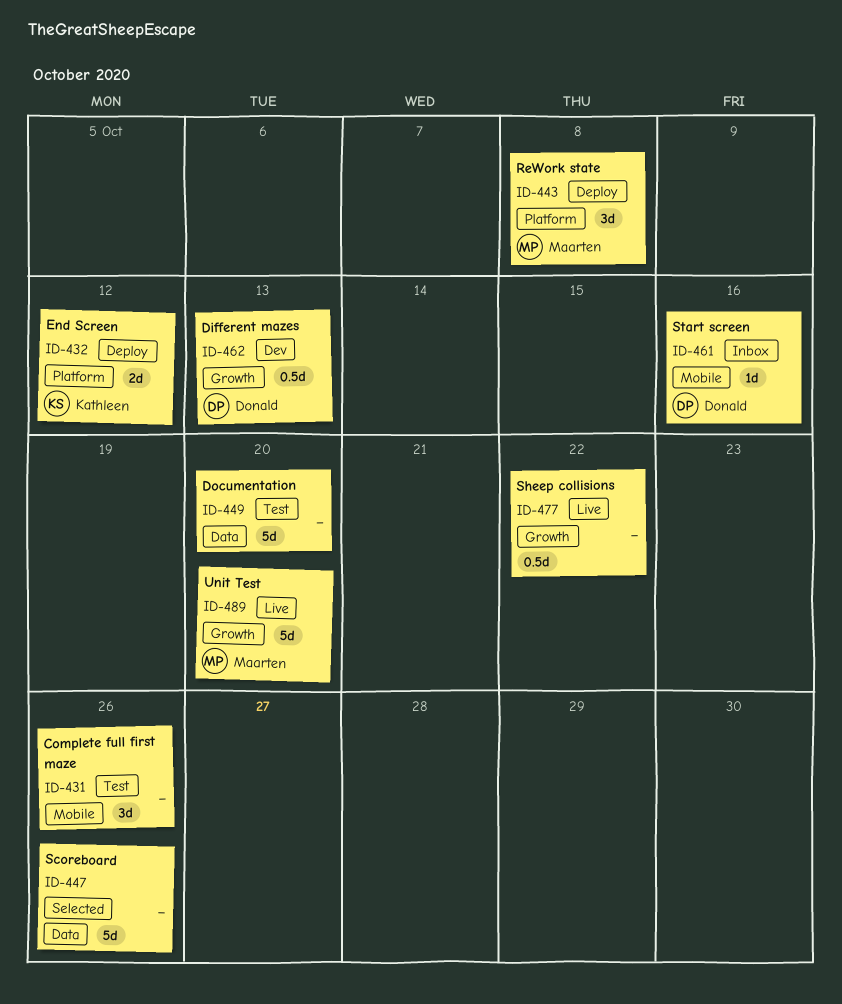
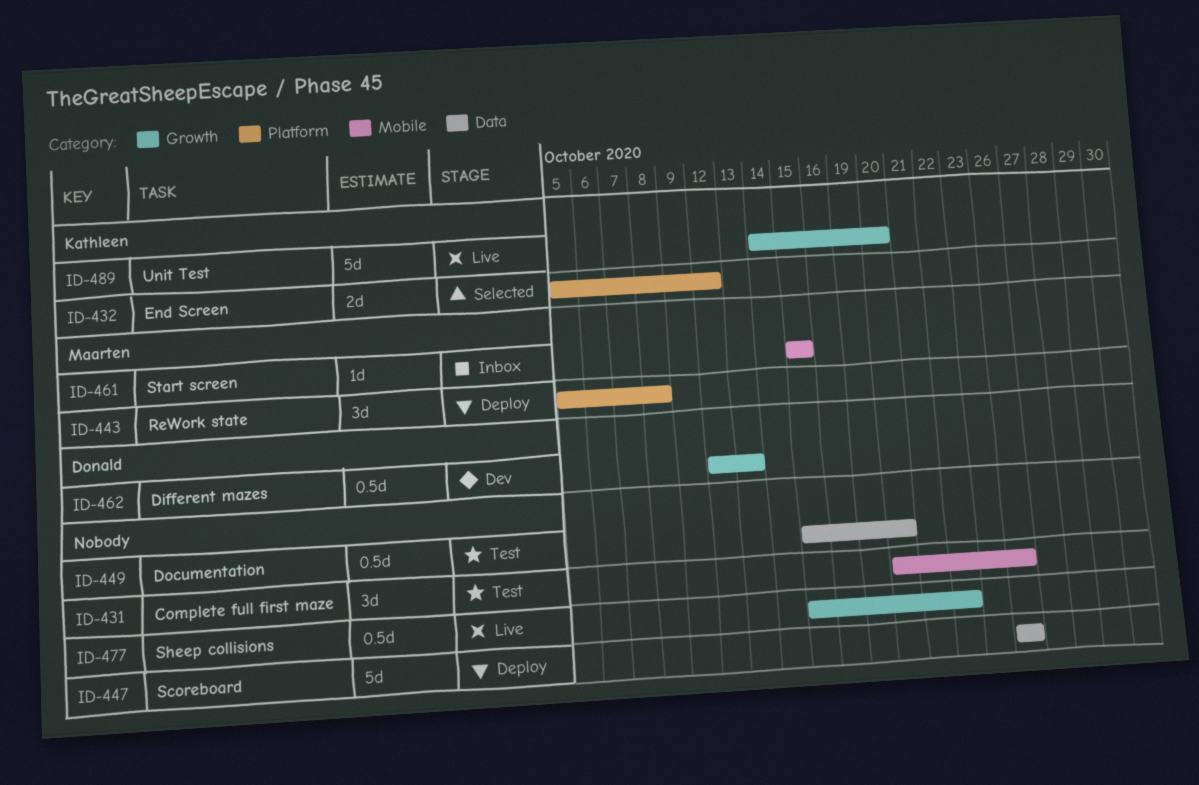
ID-432, status: Deploy -> Selected
ID-447, status: Selected -> Deploy
ID-449, estimate: 5d -> 0.5d
ID-461, owner: Donald -> Maarten
ID-461, due: Oct 16 -> Oct 15
ID-489, owner: Maarten -> Kathleen

